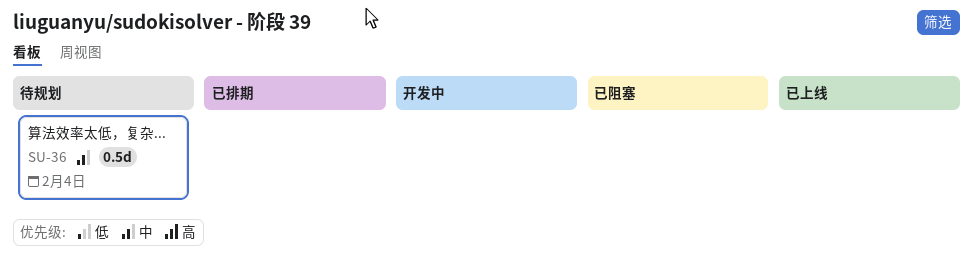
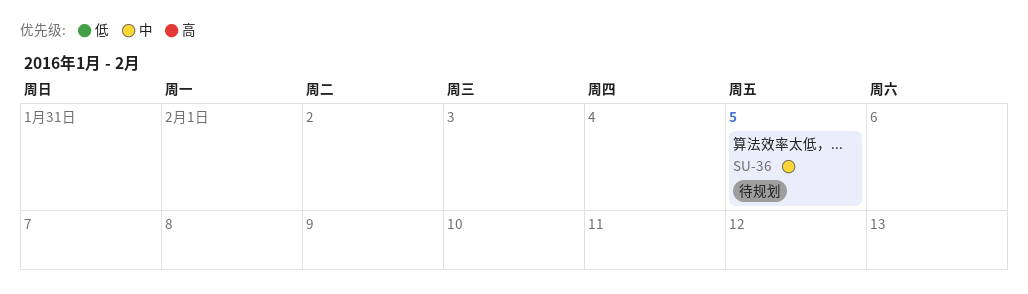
SU-36, due: Feb 4 -> Feb 5

